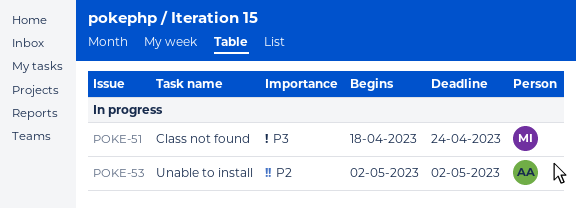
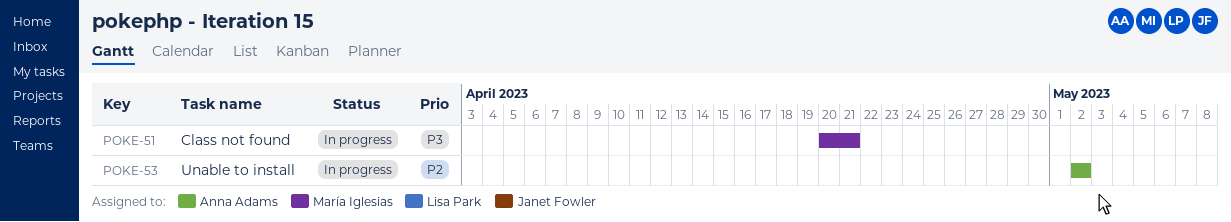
POKE-51, start: Apr 18 -> Apr 20
POKE-51, due: Apr 24 -> Apr 21

